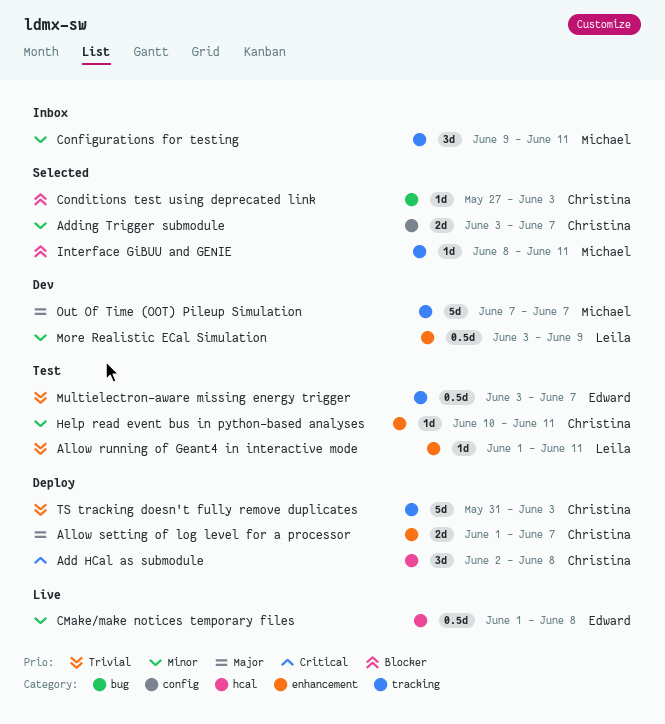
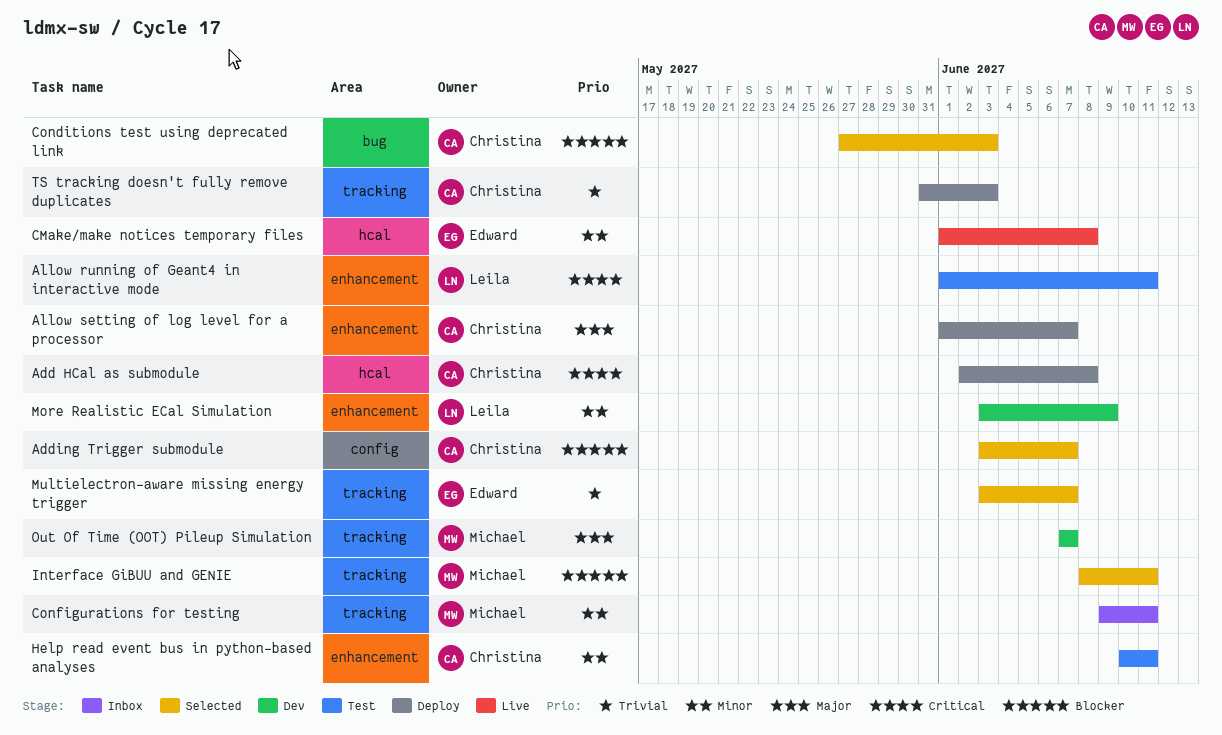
Adding Trigger submodule, priority: Minor -> Blocker
Allow running of Geant4 in interactive mode, priority: Trivial -> Critical
Multielectron-aware missing energy trigger, status: Test -> Selected

